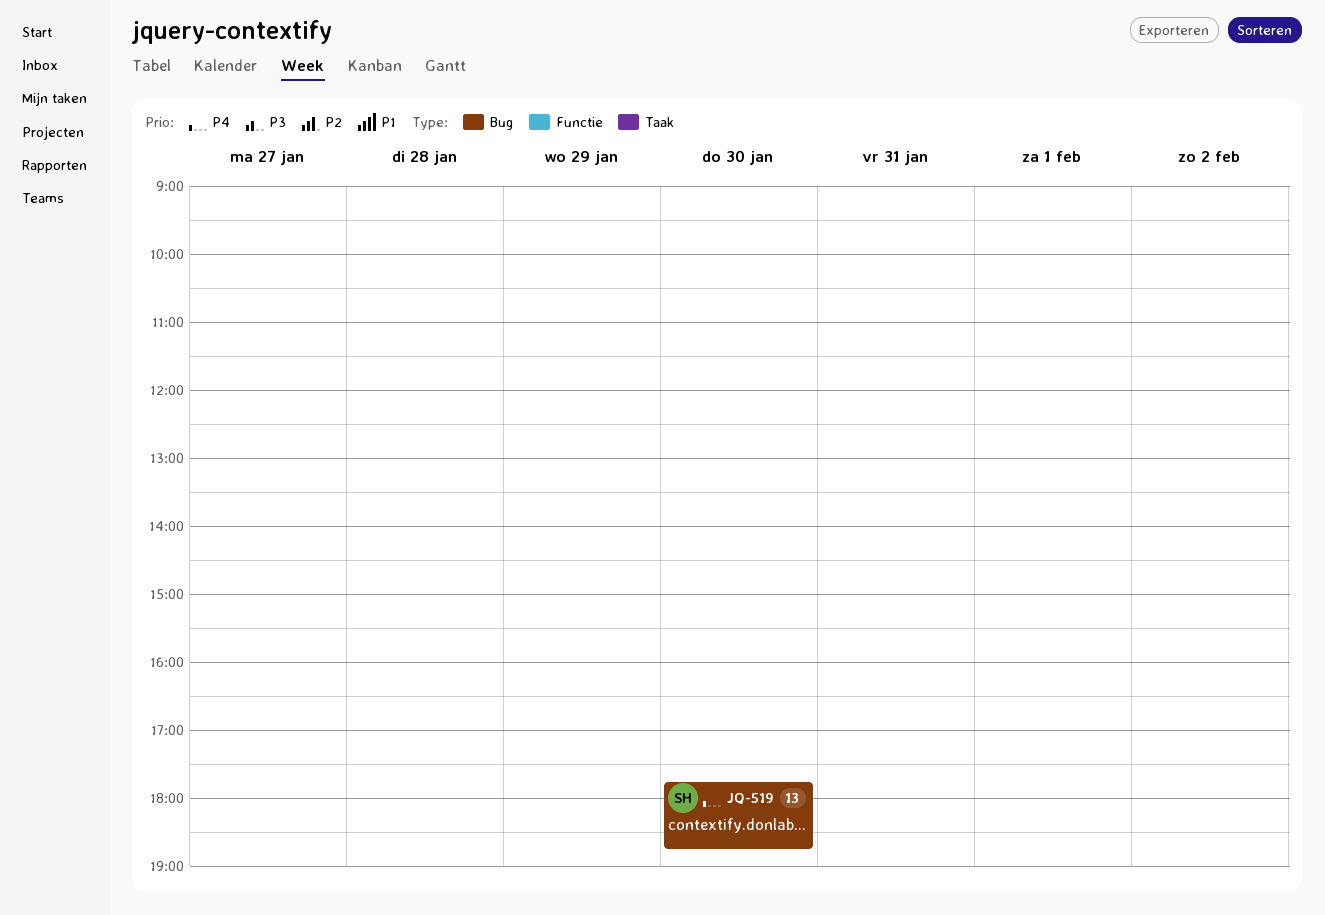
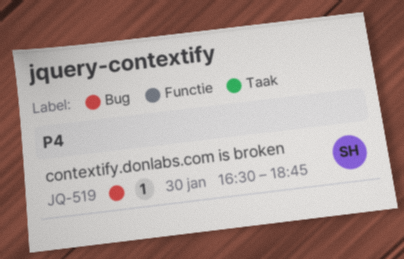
JQ-519, estimate: 13 -> 1
JQ-519, begins: 17:45 -> 16:30

